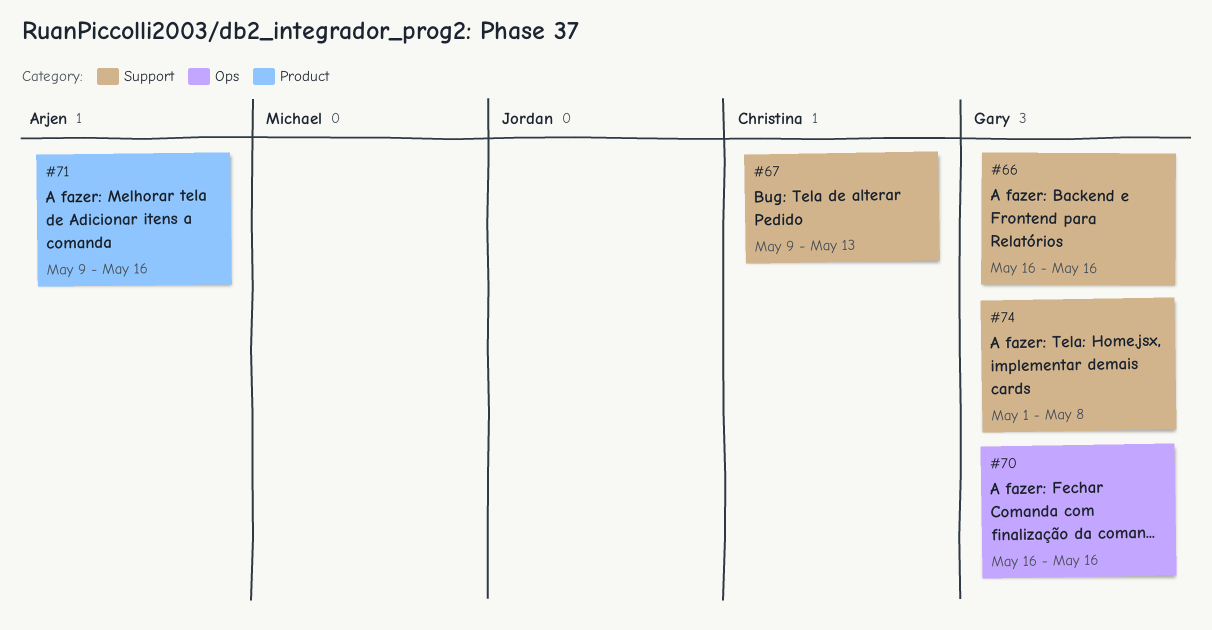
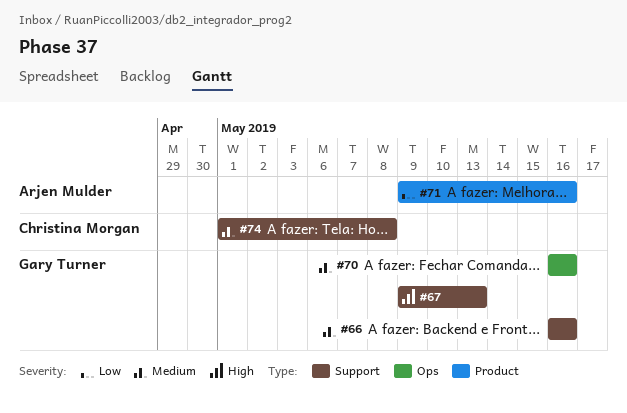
#67, owner: Christina Morgan -> Gary Turner
#74, owner: Gary Turner -> Christina Morgan

